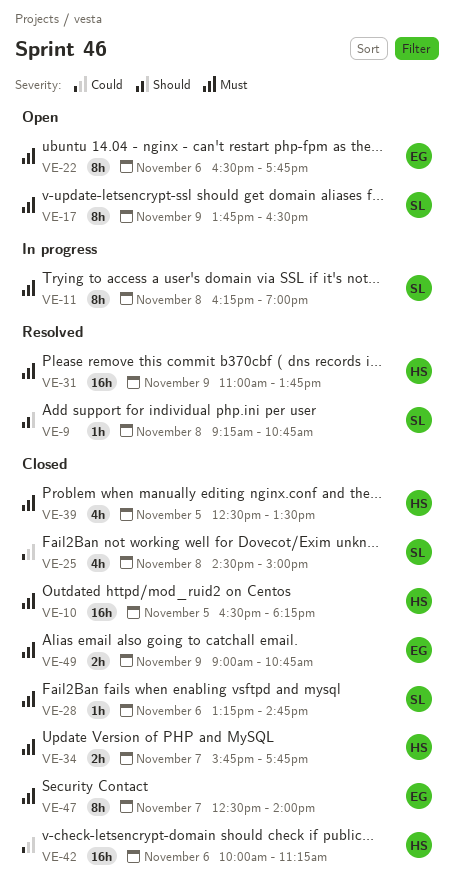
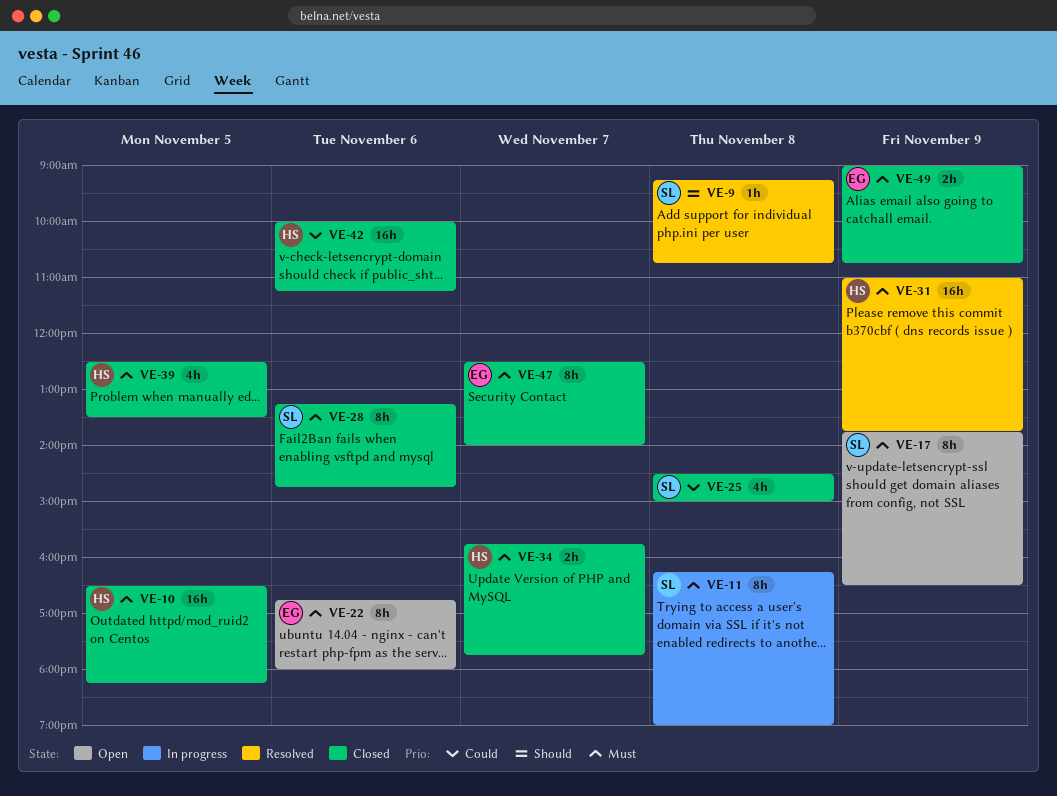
VE-22, begins: 16:30 -> 16:45
VE-22, ends: 17:45 -> 18:00
VE-28, estimate: 1h -> 8h

